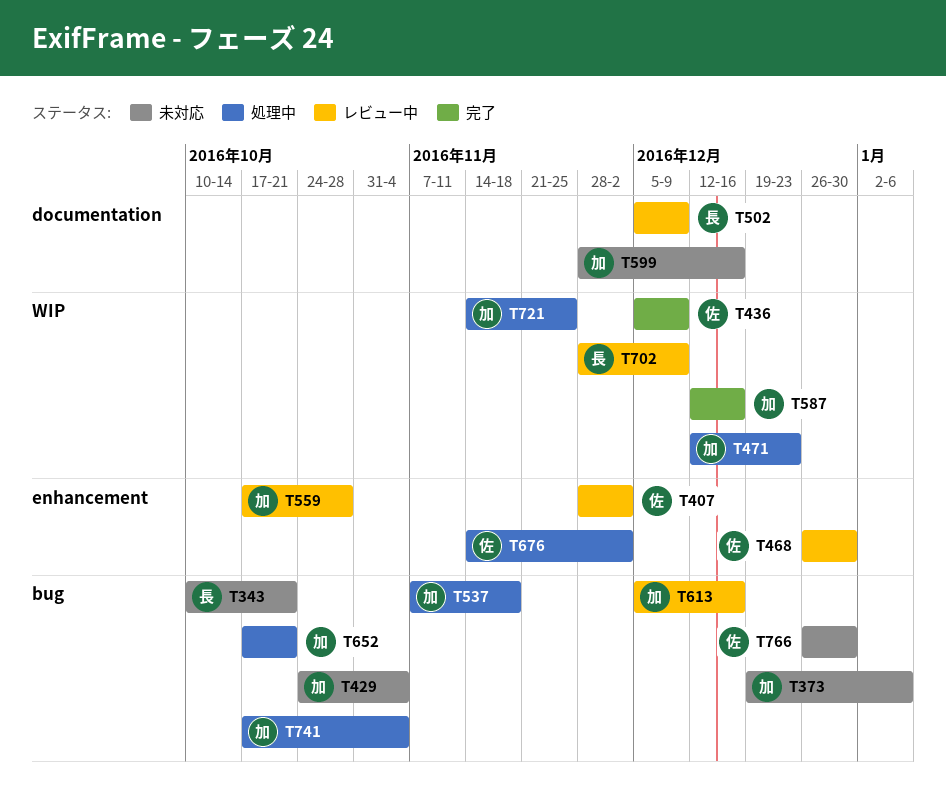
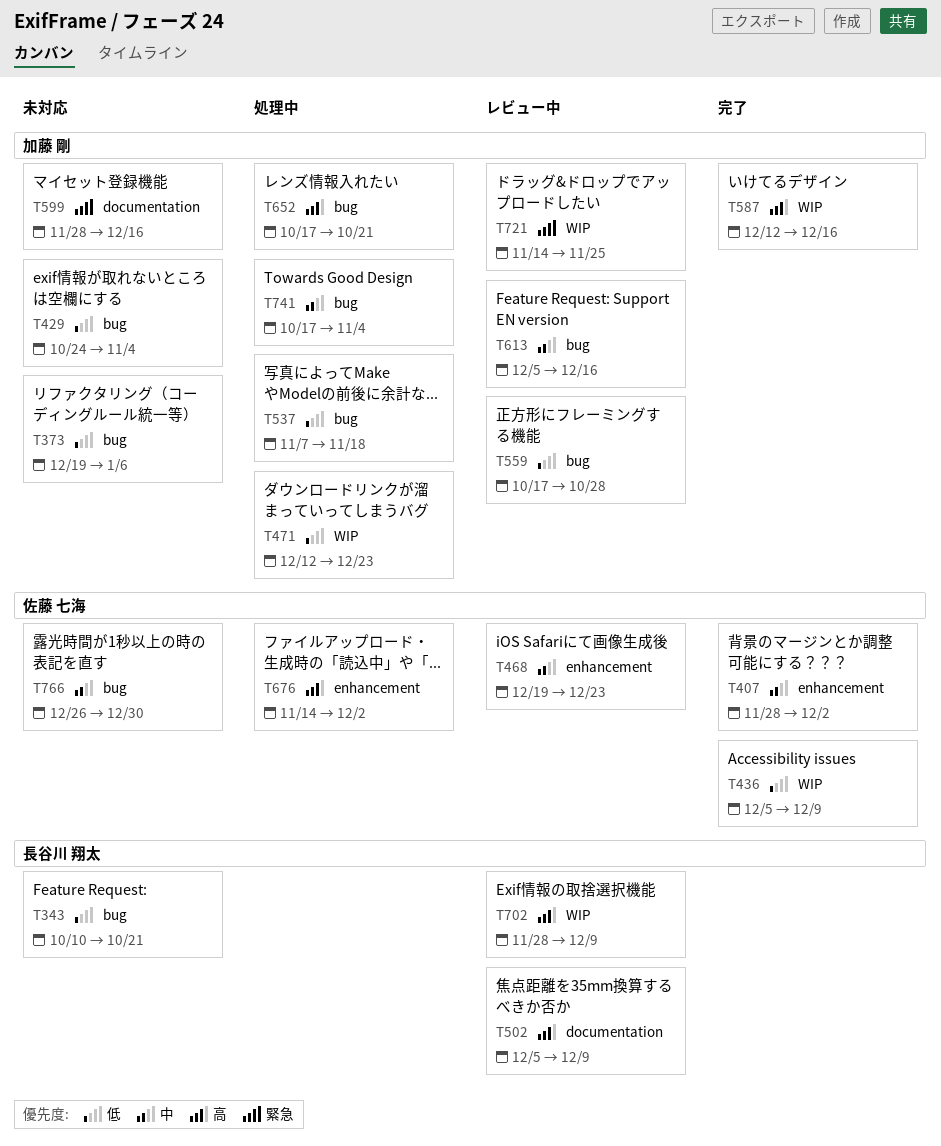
T407, status: レビュー中 -> 完了
T468, start: Dec 26 -> Dec 19
T468, due: Dec 30 -> Dec 23
T559, label: enhancement -> bug
T721, status: 処理中 -> レビュー中

